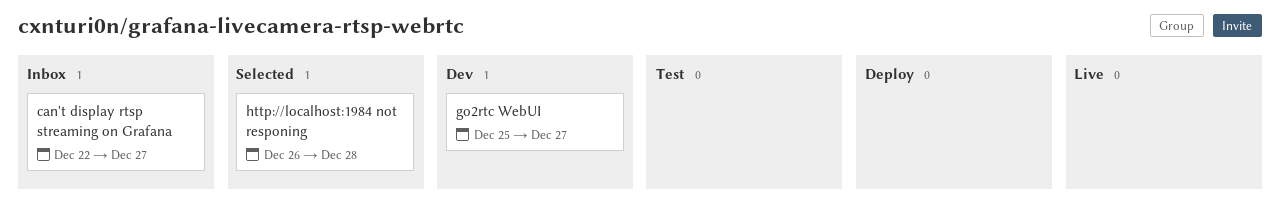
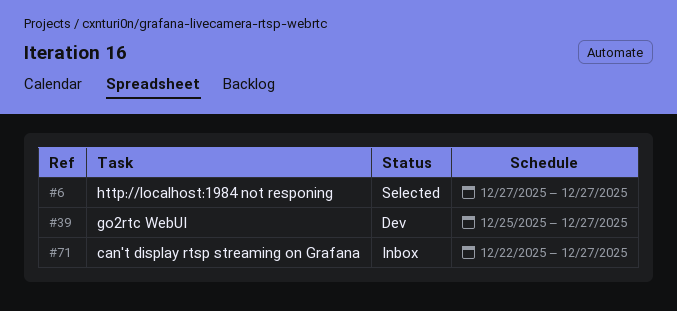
http://localhost:1984 not responing, start: Dec 26 -> Dec 27
http://localhost:1984 not responing, due: Dec 28 -> Dec 27

